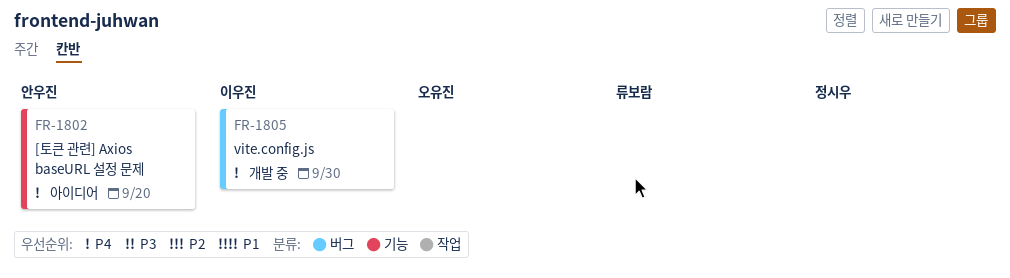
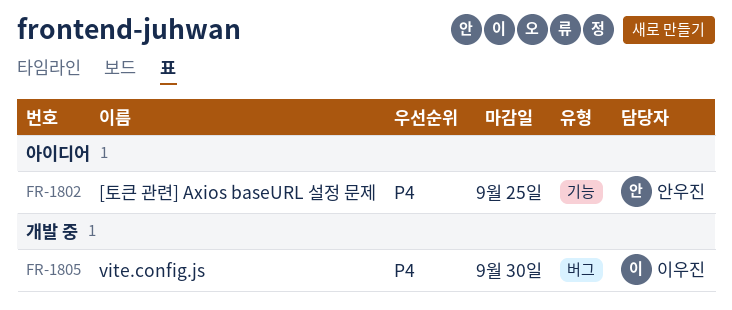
FR-1802, due: Sep 20 -> Sep 25

